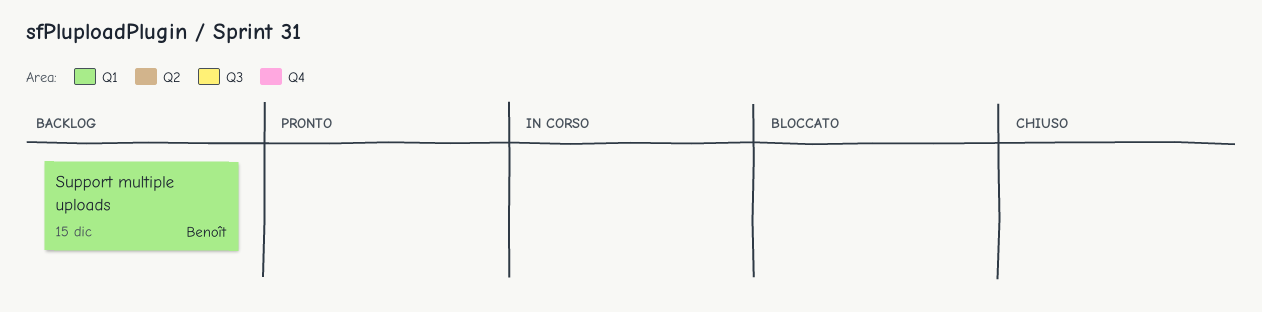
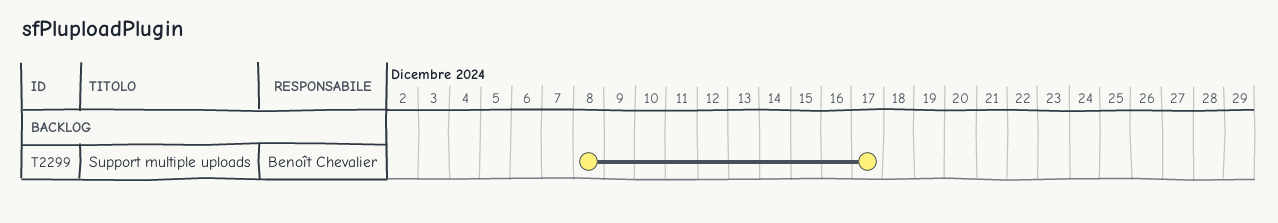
Support multiple uploads, due: Dec 15 -> Dec 17

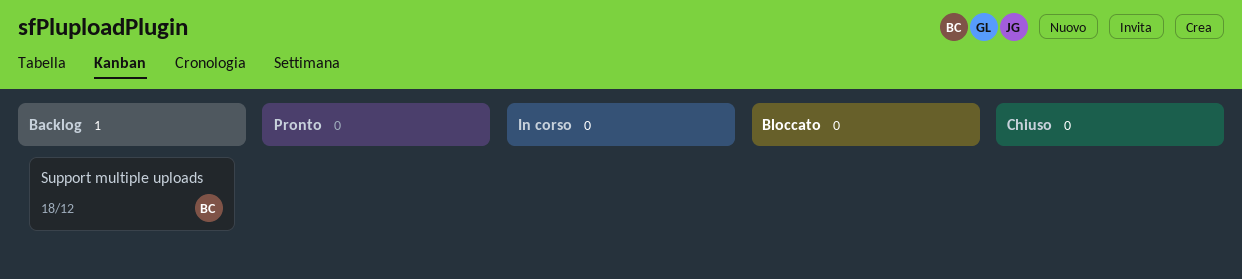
Support multiple uploads, due: Dec 17 -> Dec 18

